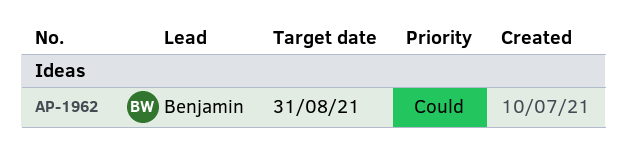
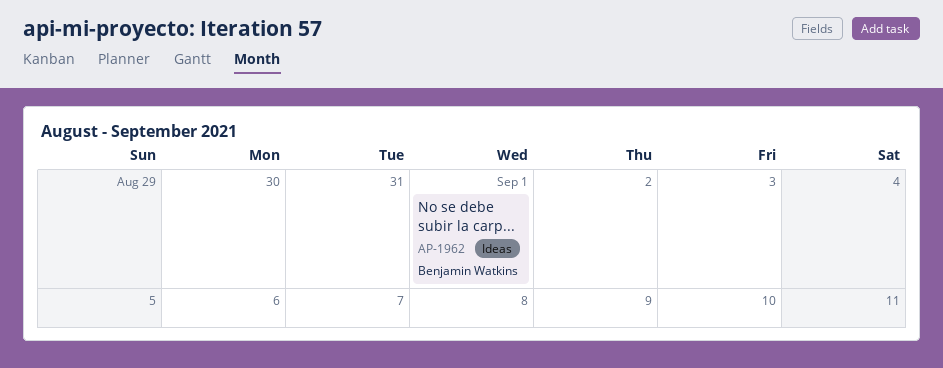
AP-1962, due: Aug 31 -> Sep 1

